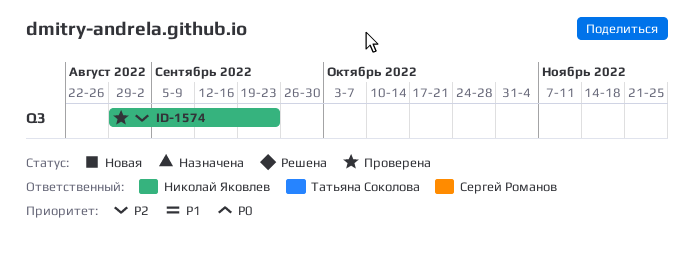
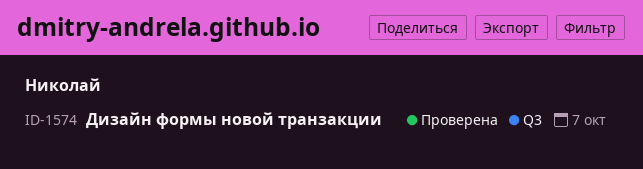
ID-1574, due: Sep 23 -> Oct 7

